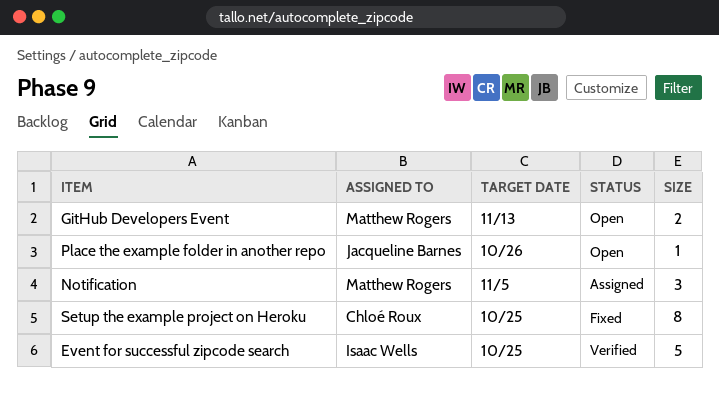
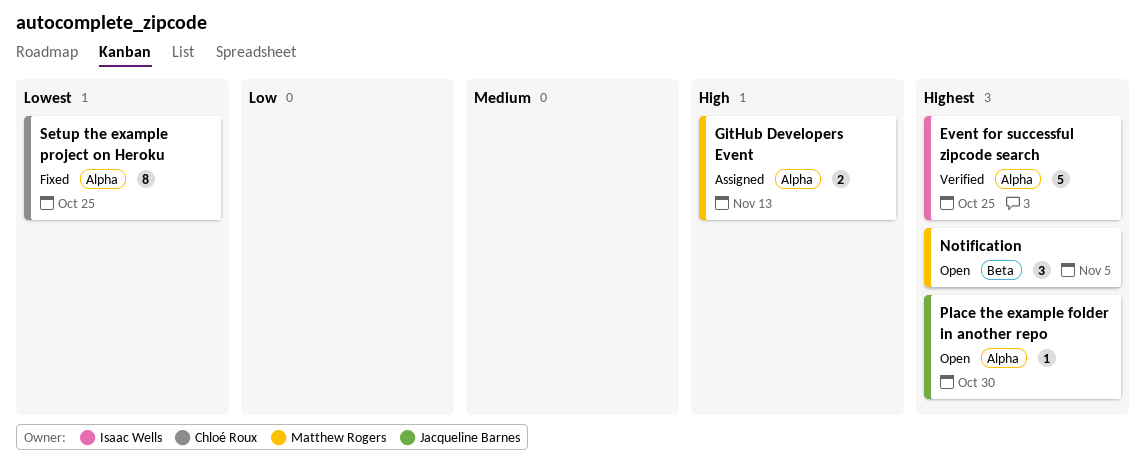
GitHub Developers Event, status: Open -> Assigned
Notification, status: Assigned -> Open
Place the example folder in another repo, due: Oct 26 -> Oct 30

